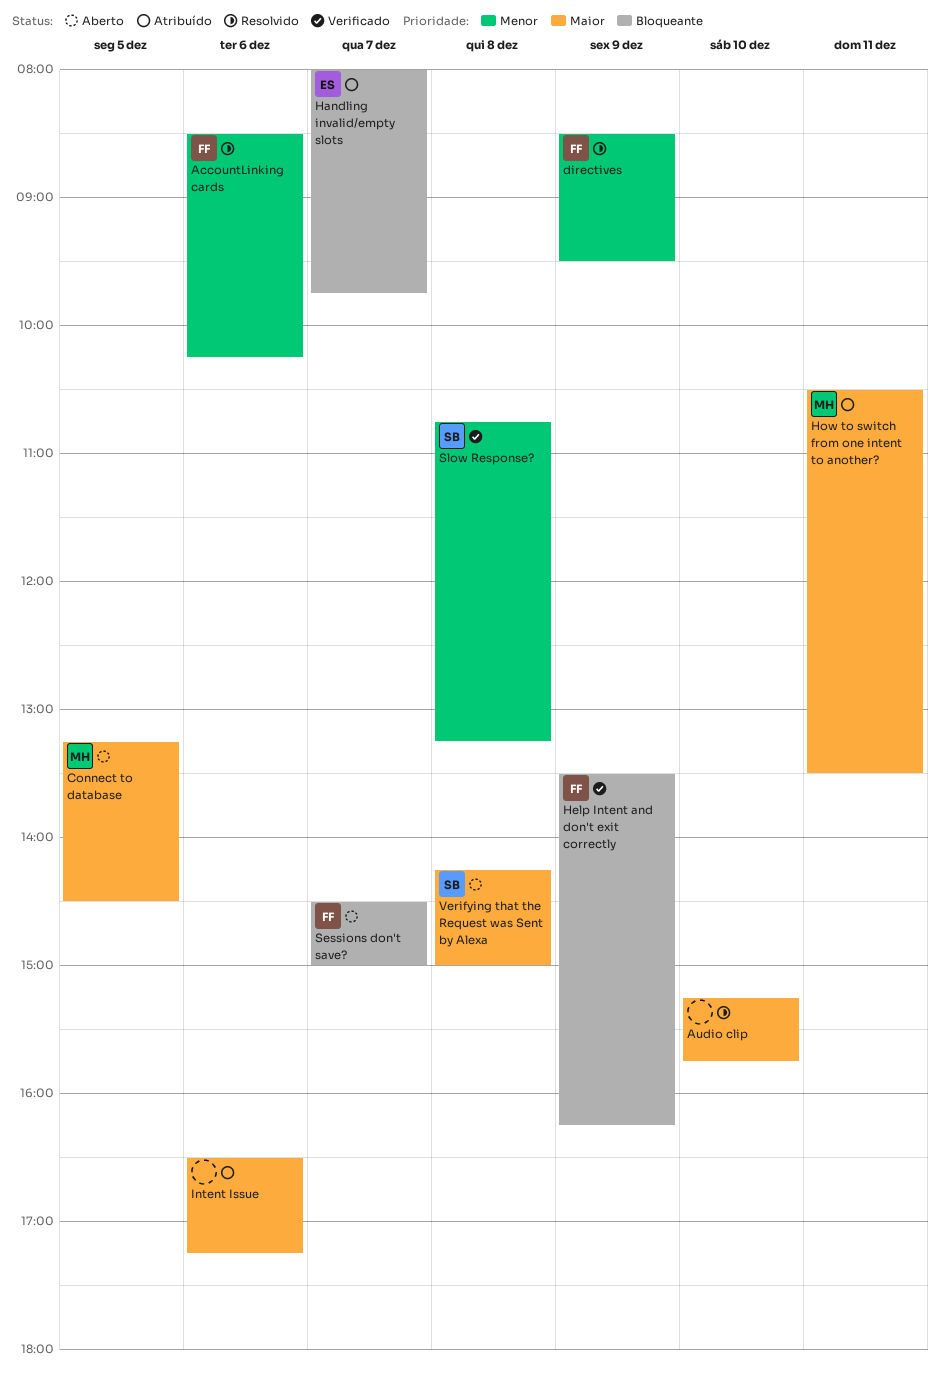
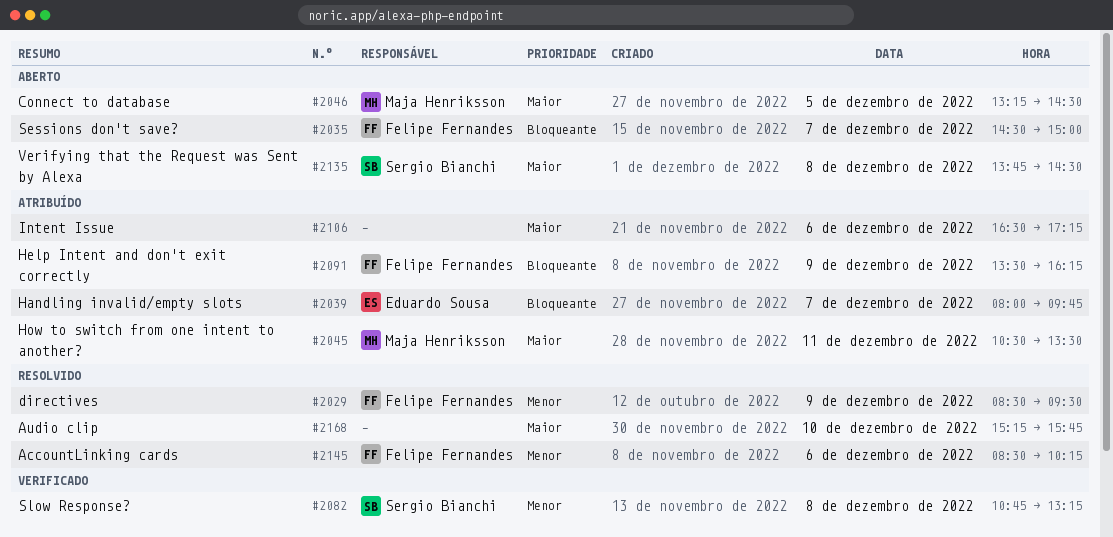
Help Intent and don't exit correctly, status: Verificado -> Atribuído
Verifying that the Request was Sent by Alexa, begins: 14:15 -> 13:45
Verifying that the Request was Sent by Alexa, ends: 15:00 -> 14:30

